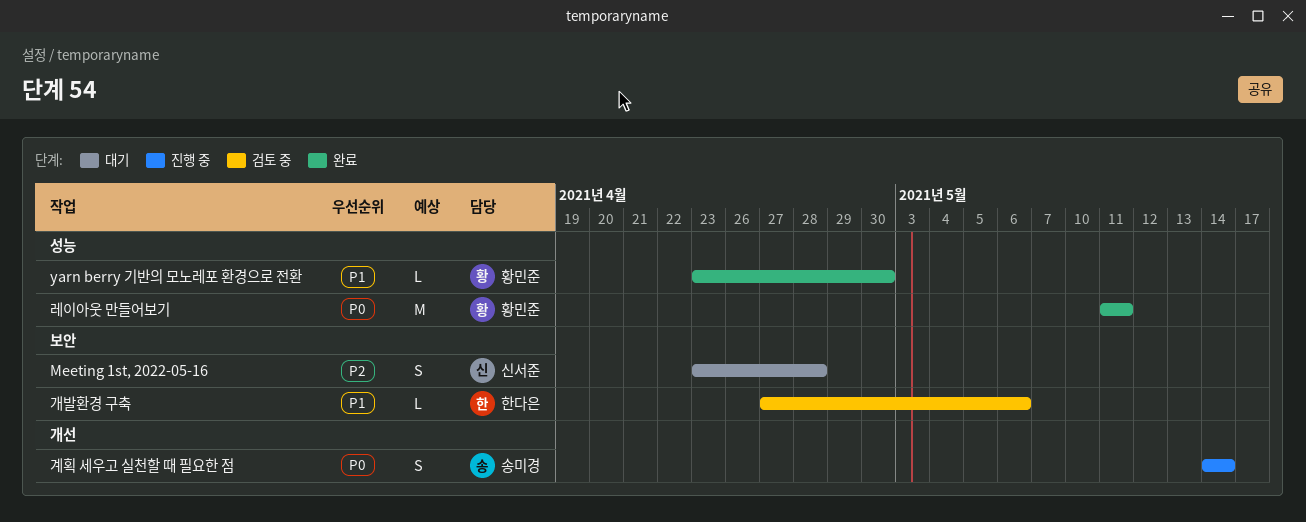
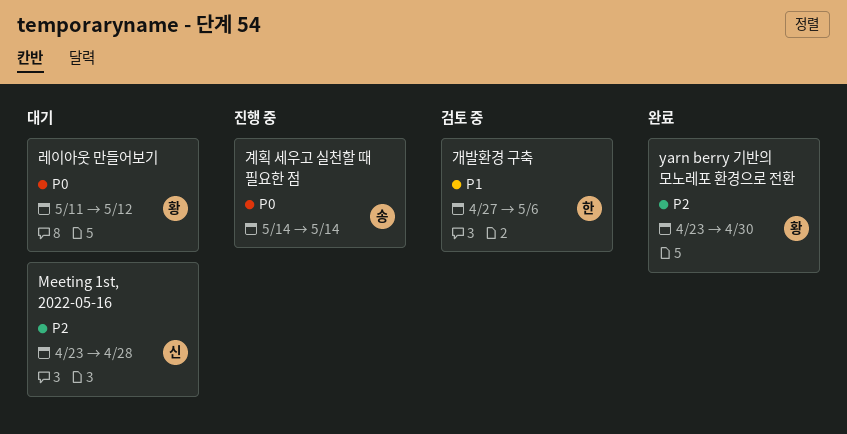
yarn berry 기반의 모노레포 환경으로 전환, priority: P1 -> P2
레이아웃 만들어보기, status: 완료 -> 대기
레이아웃 만들어보기, due: May 11 -> May 12

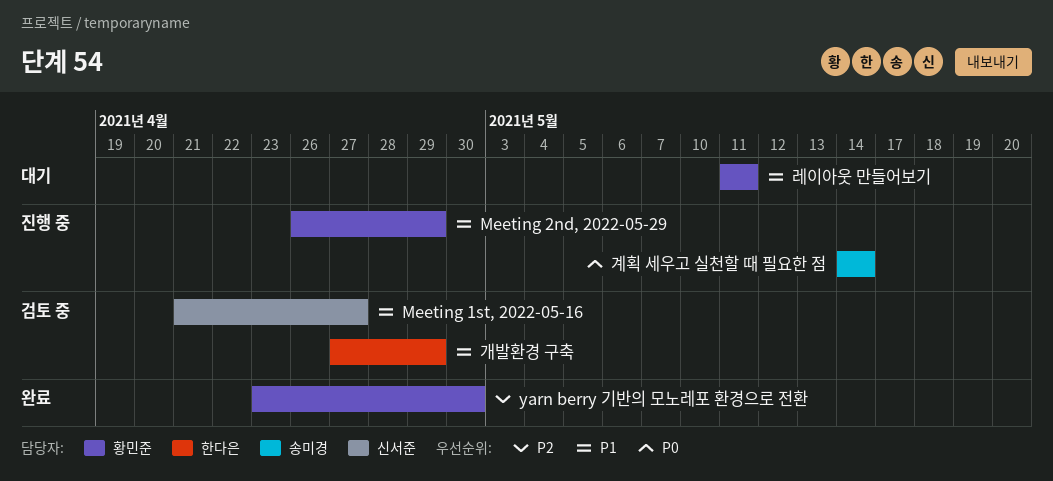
Meeting 1st, 2022-05-16, status: 대기 -> 검토 중
Meeting 1st, 2022-05-16, priority: P2 -> P1
Meeting 1st, 2022-05-16, start: Apr 23 -> Apr 21
Meeting 1st, 2022-05-16, due: Apr 28 -> Apr 27
Meeting 2nd, 2022-05-29: none -> present
개발환경 구축, due: May 6 -> Apr 29
레이아웃 만들어보기, priority: P0 -> P1
레이아웃 만들어보기, due: May 12 -> May 11

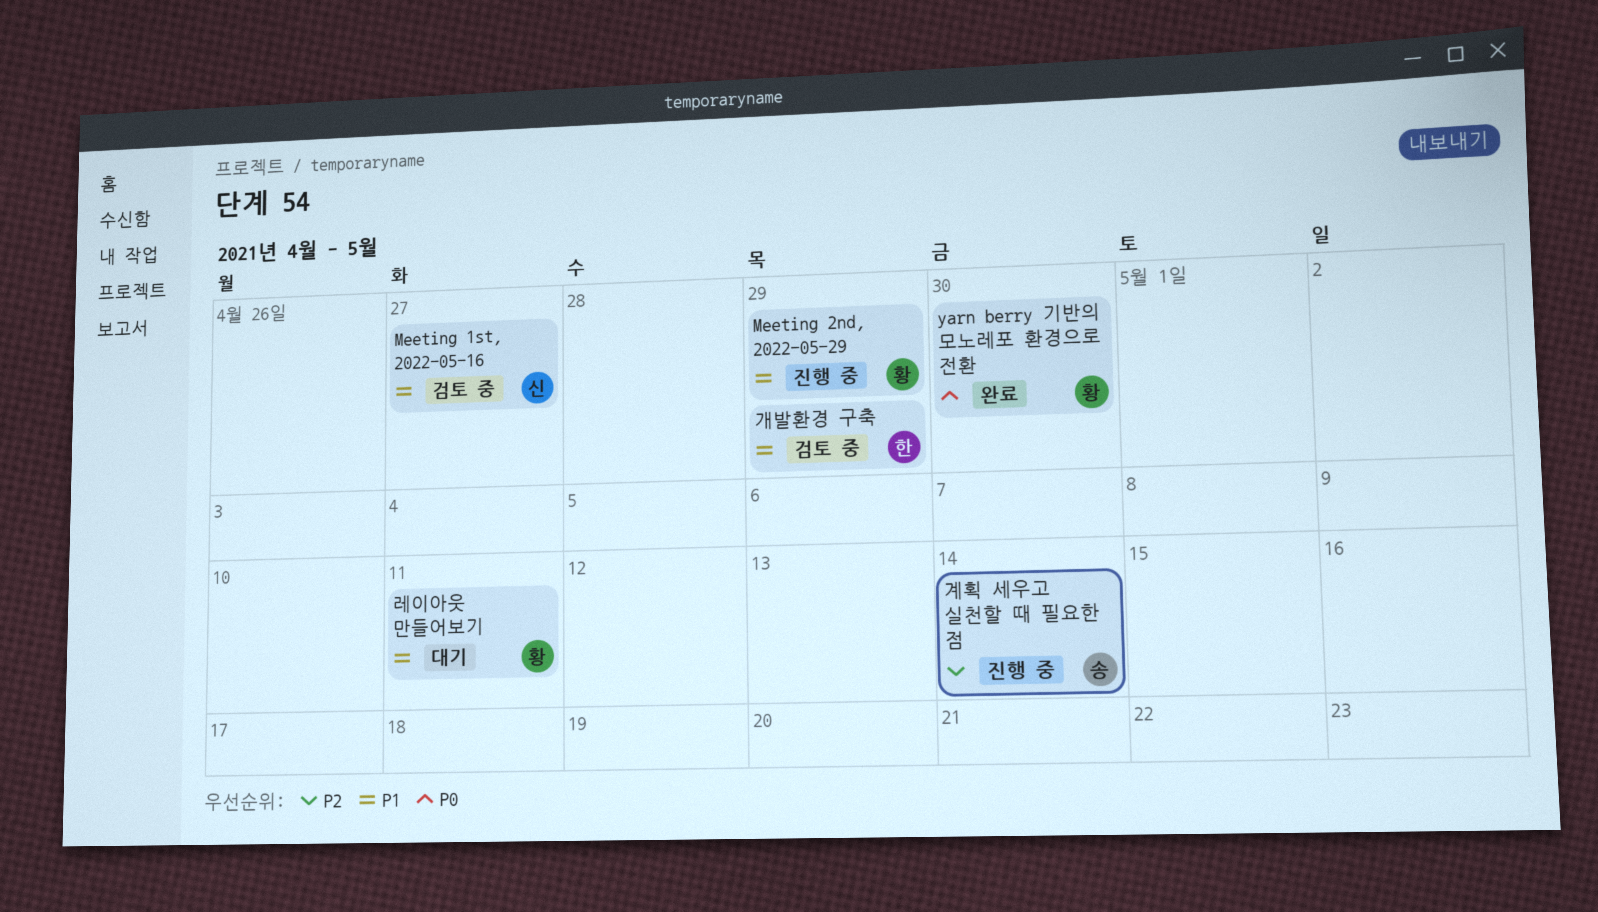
yarn berry 기반의 모노레포 환경으로 전환, priority: P2 -> P0
계획 세우고 실천할 때 필요한 점, priority: P0 -> P2

